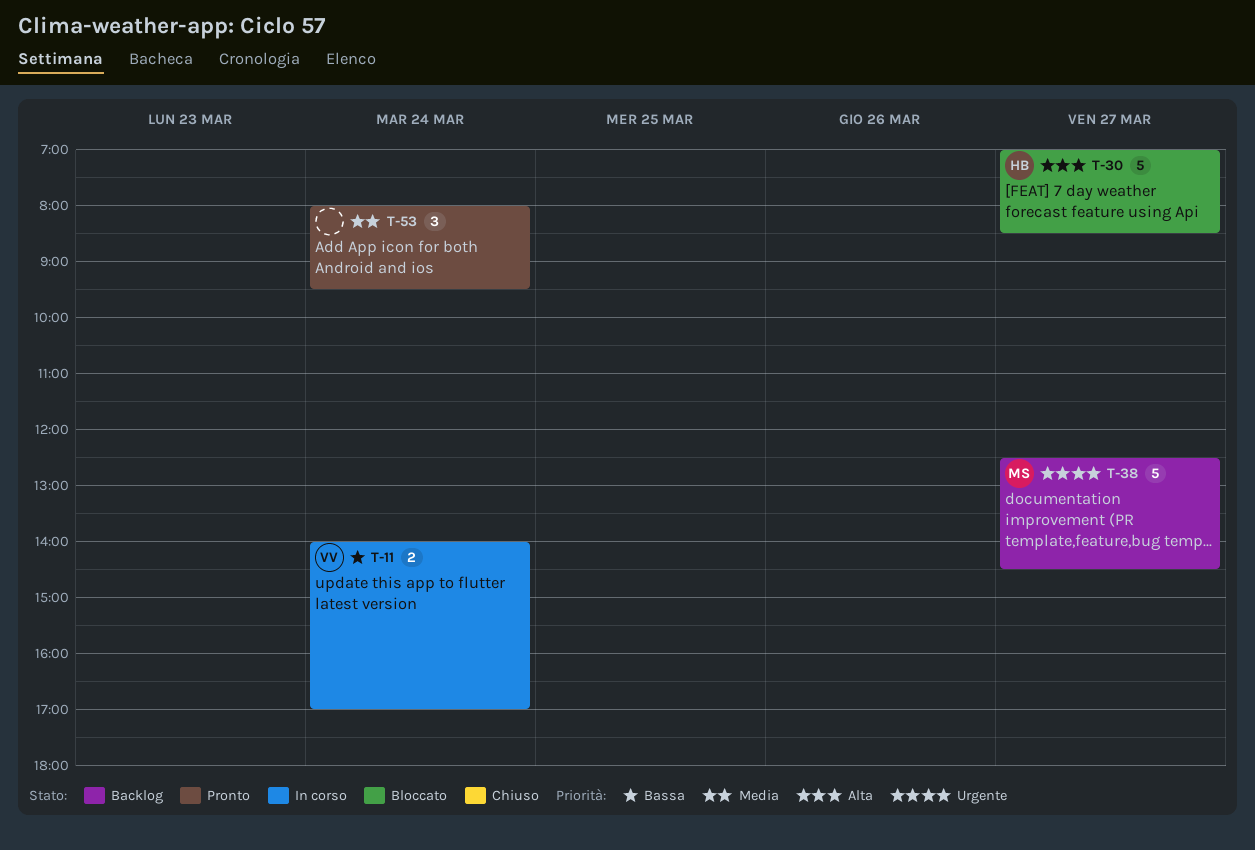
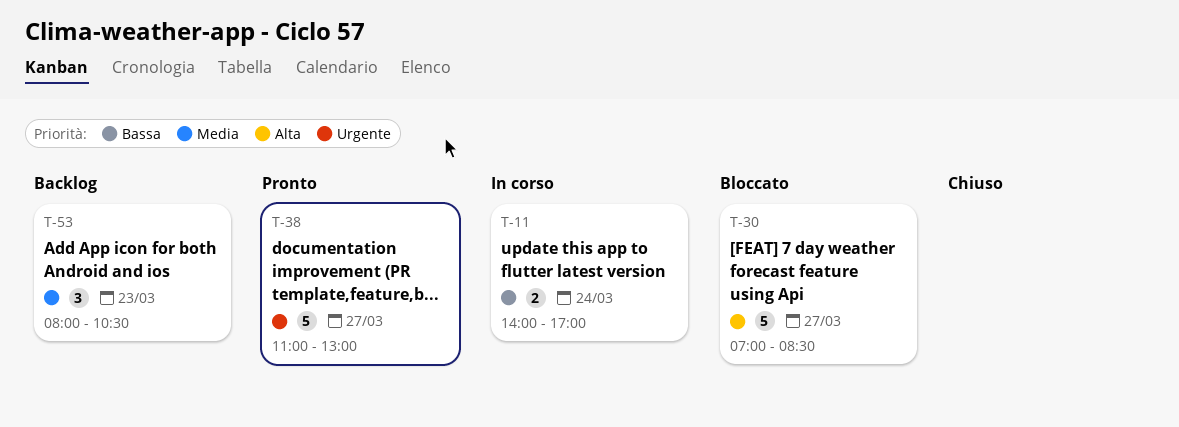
T-38, status: Backlog -> Pronto
T-38, begins: 12:30 -> 11:00
T-38, ends: 14:30 -> 13:00
T-53, status: Pronto -> Backlog
T-53, day: Mar 24 -> Mar 23
T-53, ends: 09:30 -> 10:30

